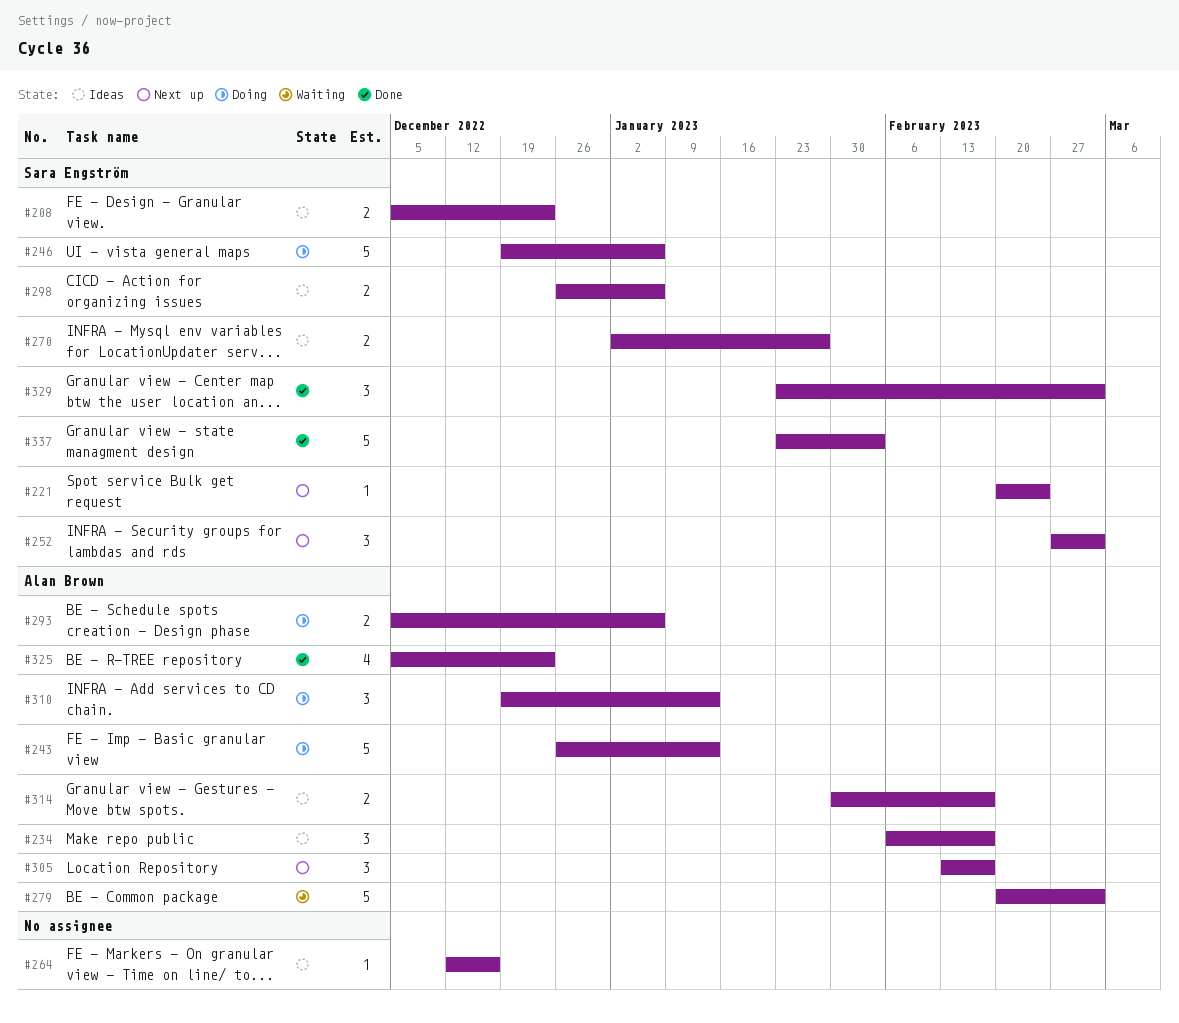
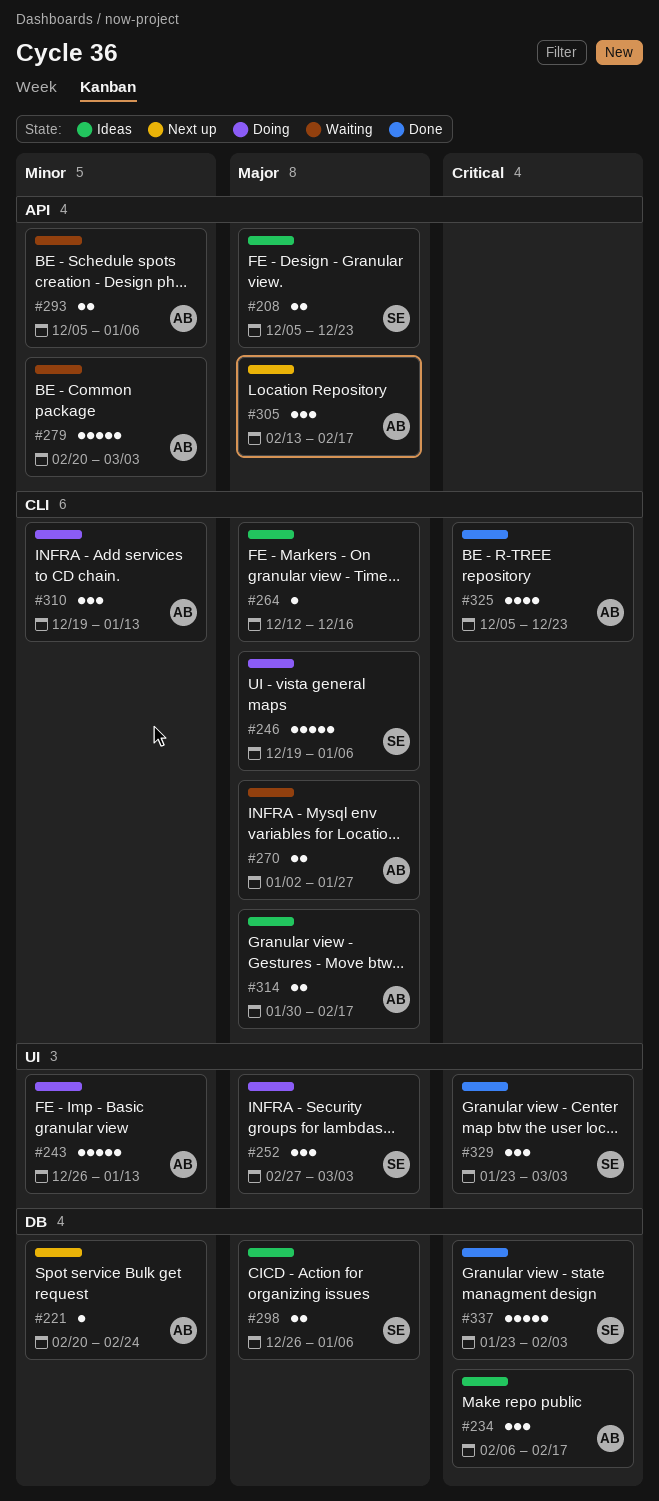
#221, owner: Sara Engström -> Alan Brown
#252, status: Next up -> Doing
#270, status: Ideas -> Waiting
#270, owner: Sara Engström -> Alan Brown
#293, status: Doing -> Waiting

